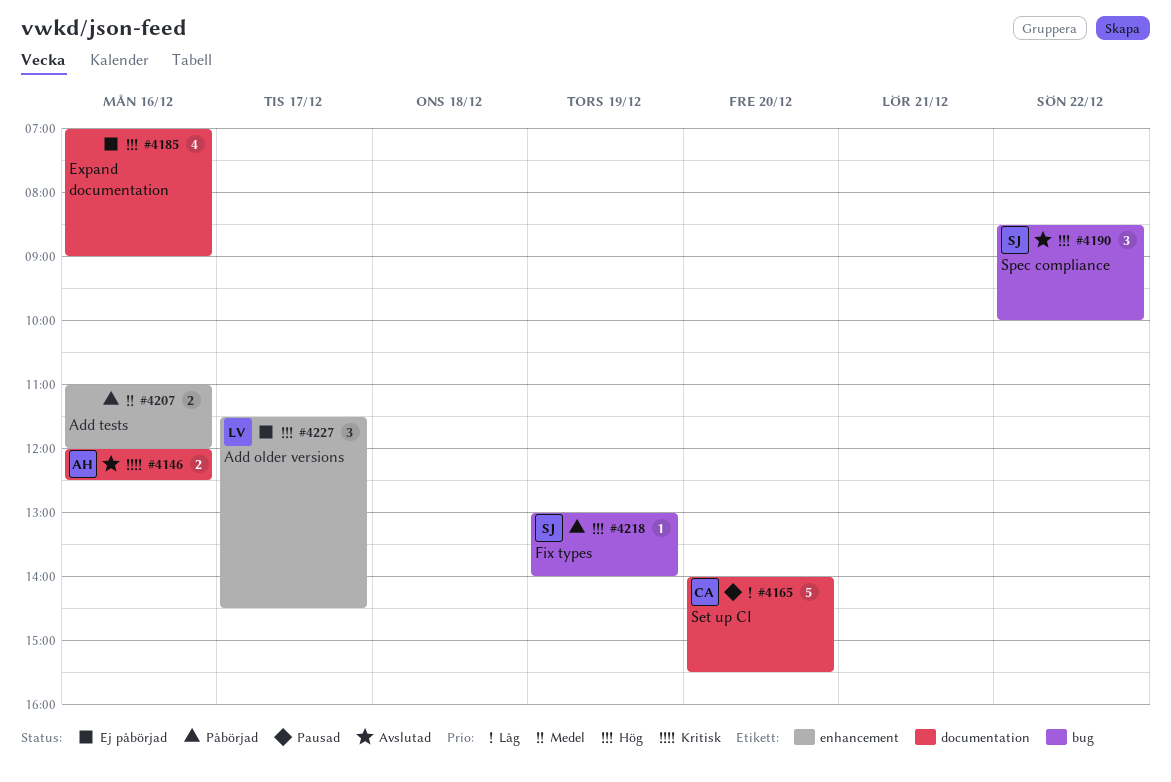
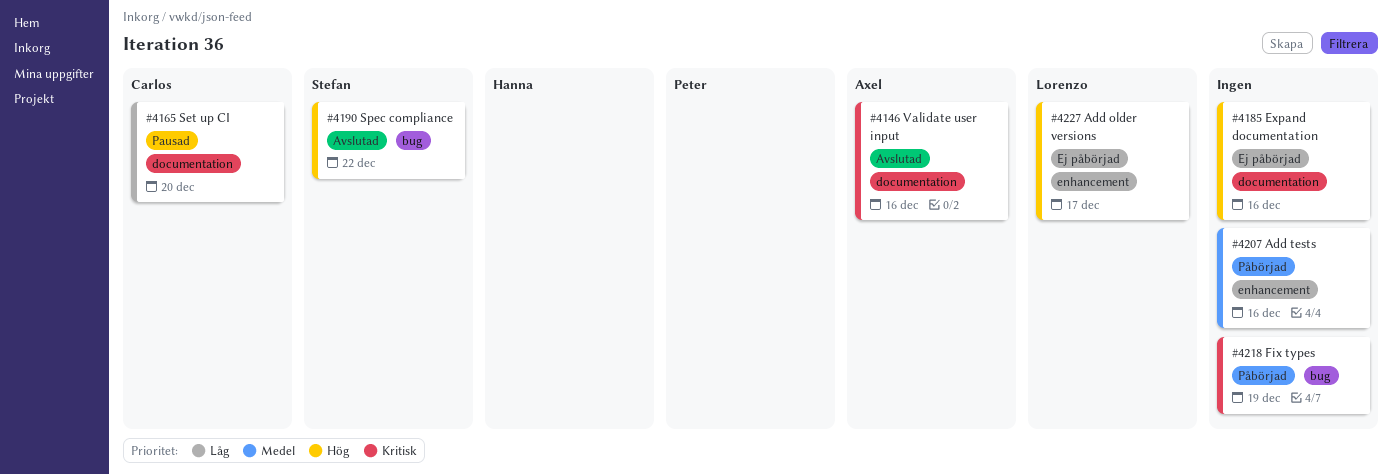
#4218, owner: Stefan -> none
#4218, priority: Hög -> Kritisk

